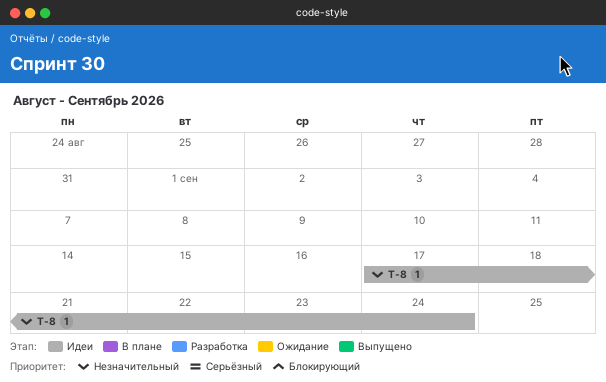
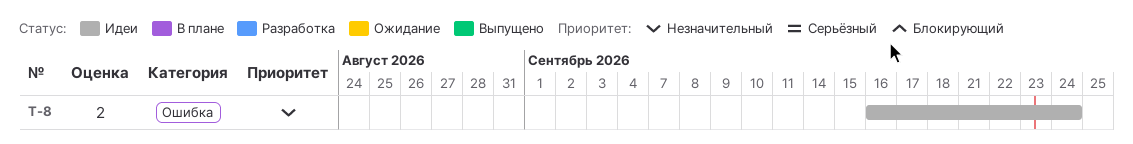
T-8, estimate: 1 -> 2
T-8, start: Sep 17 -> Sep 16

